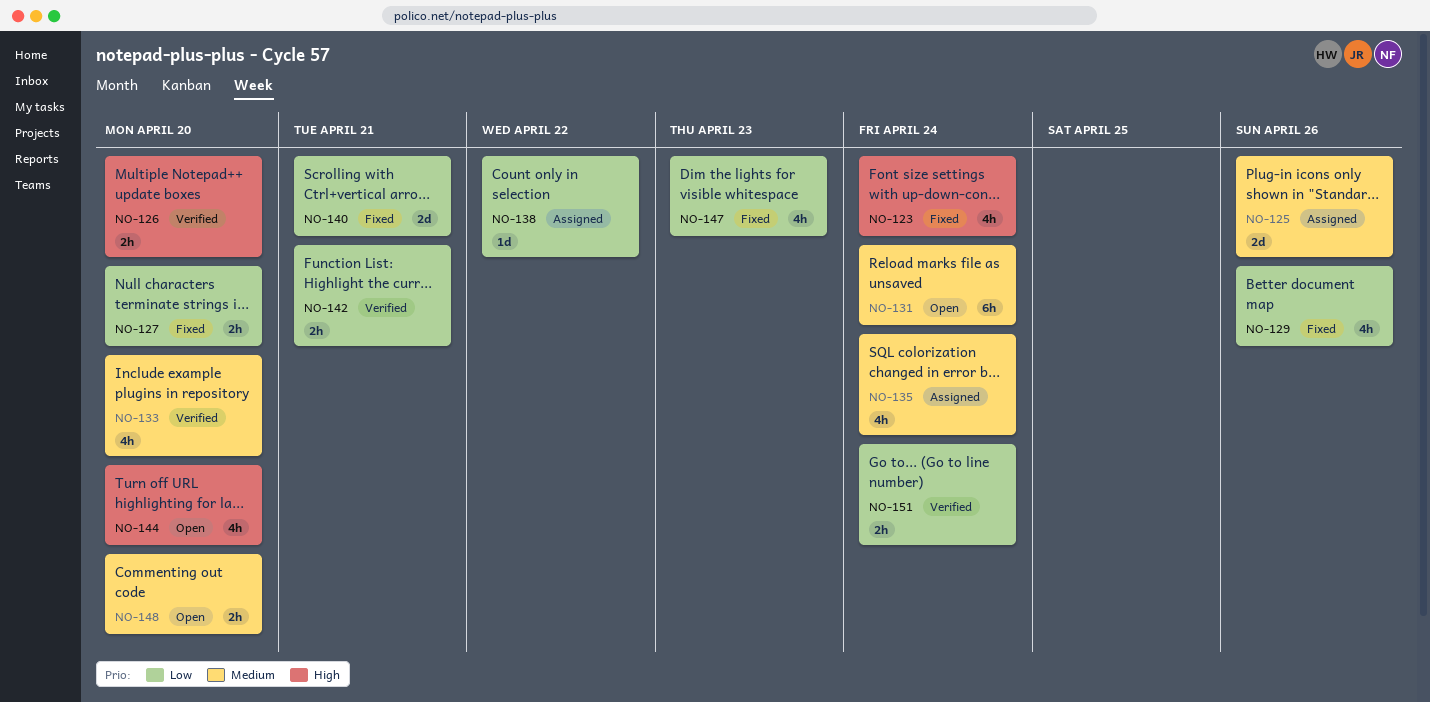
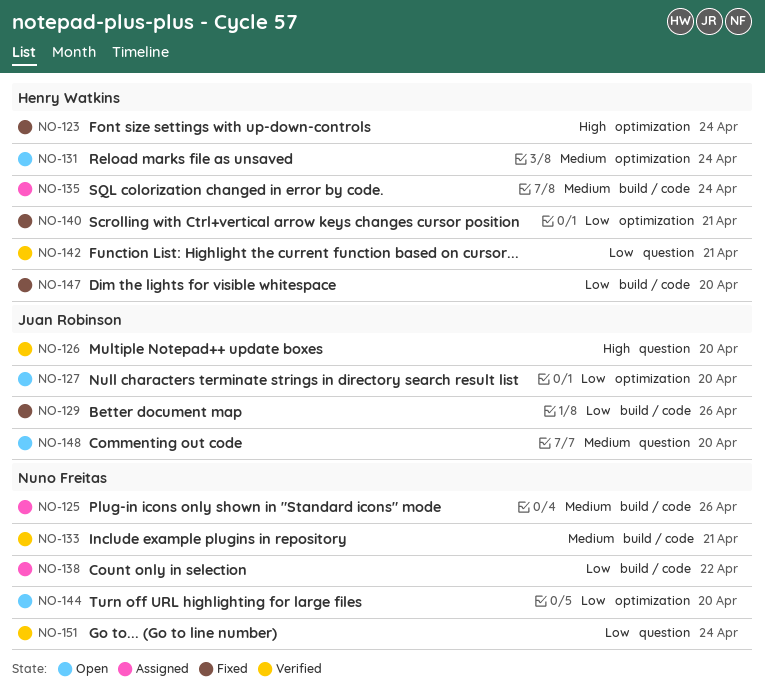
NO-127, status: Fixed -> Open
NO-133, due: Apr 20 -> Apr 21
NO-144, priority: High -> Low
NO-147, due: Apr 23 -> Apr 20

